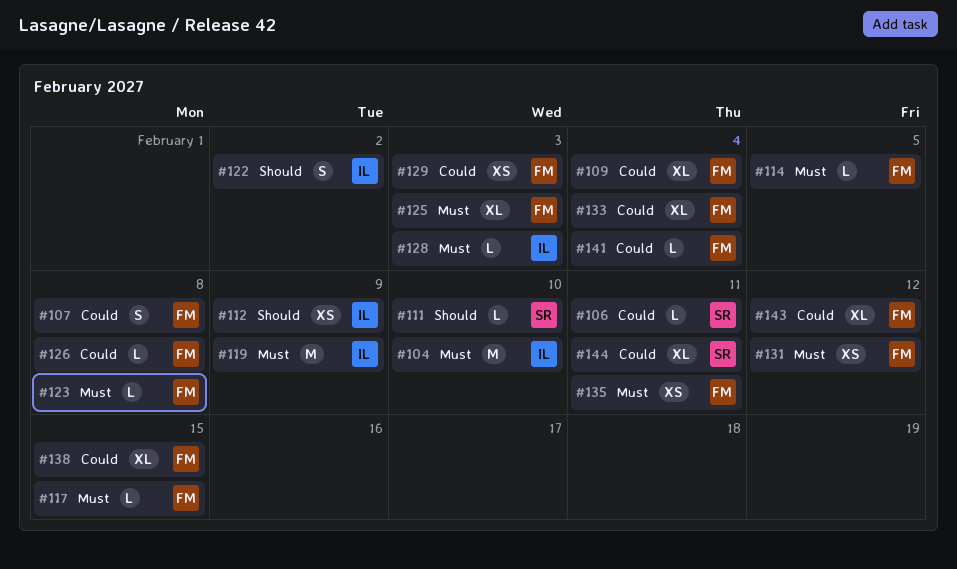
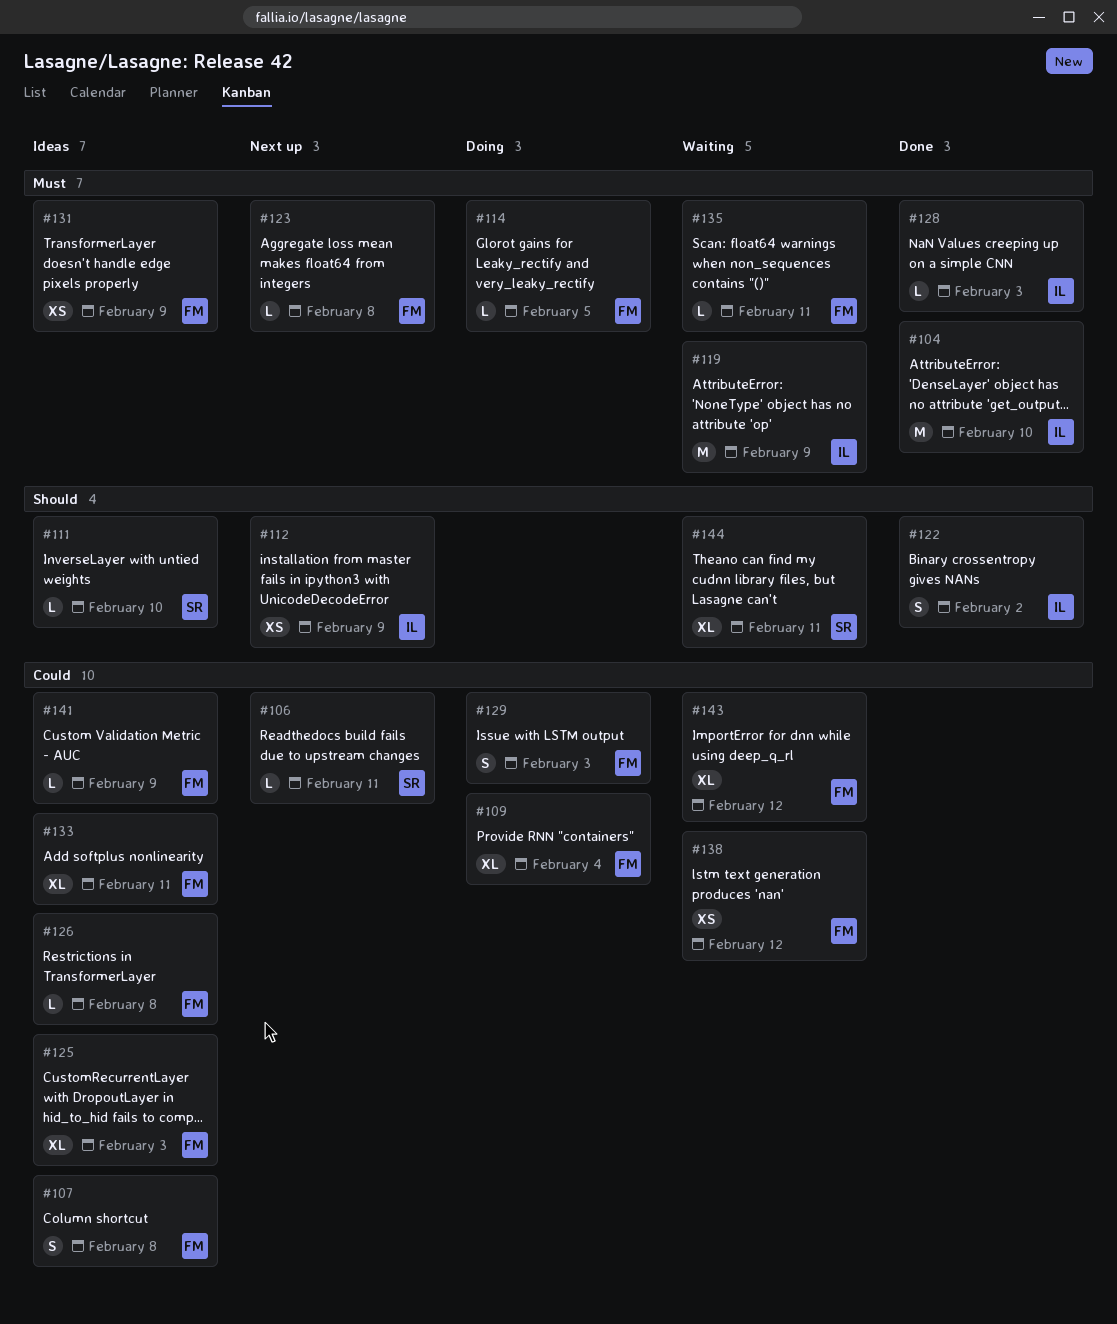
#117: present -> none
#125, priority: Must -> Could
#129, estimate: XS -> S
#131, due: Feb 12 -> Feb 9
#133, due: Feb 4 -> Feb 11
#135, estimate: XS -> L
#138, estimate: XL -> XS
#138, due: Feb 15 -> Feb 12
#141, due: Feb 4 -> Feb 9
#144, priority: Could -> Should

